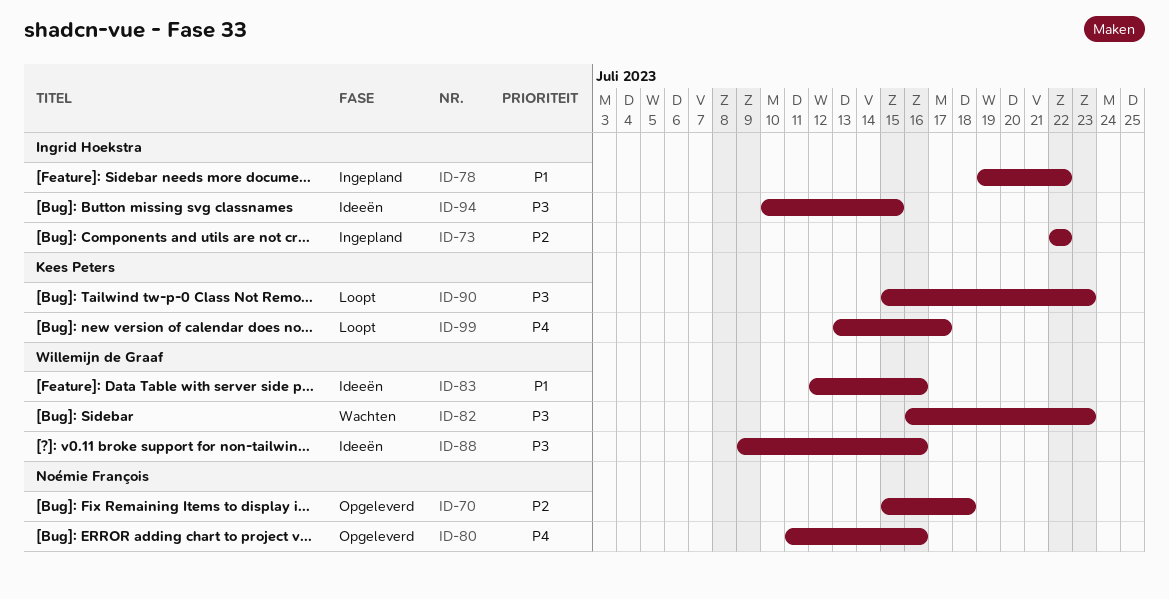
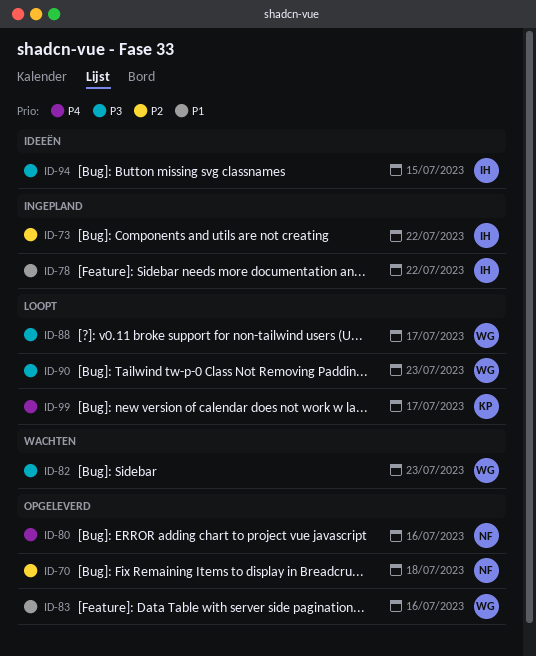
ID-83, status: Ideeën -> Opgeleverd
ID-88, status: Ideeën -> Loopt
ID-88, due: Jul 16 -> Jul 17
ID-90, owner: Kees Peters -> Willemijn de Graaf

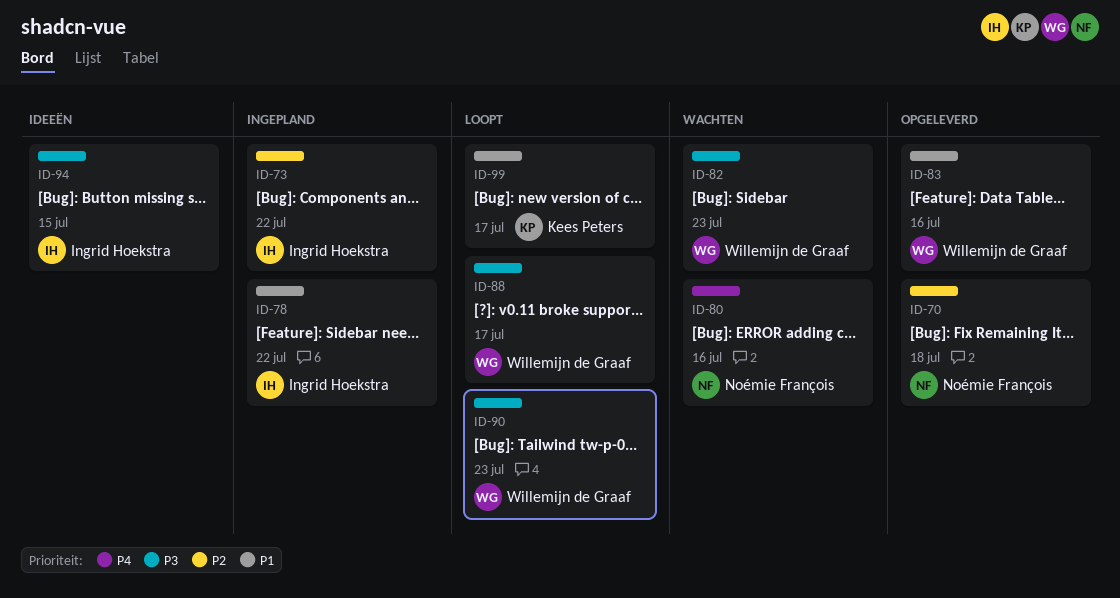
ID-80, status: Opgeleverd -> Wachten
ID-99, priority: P4 -> P1

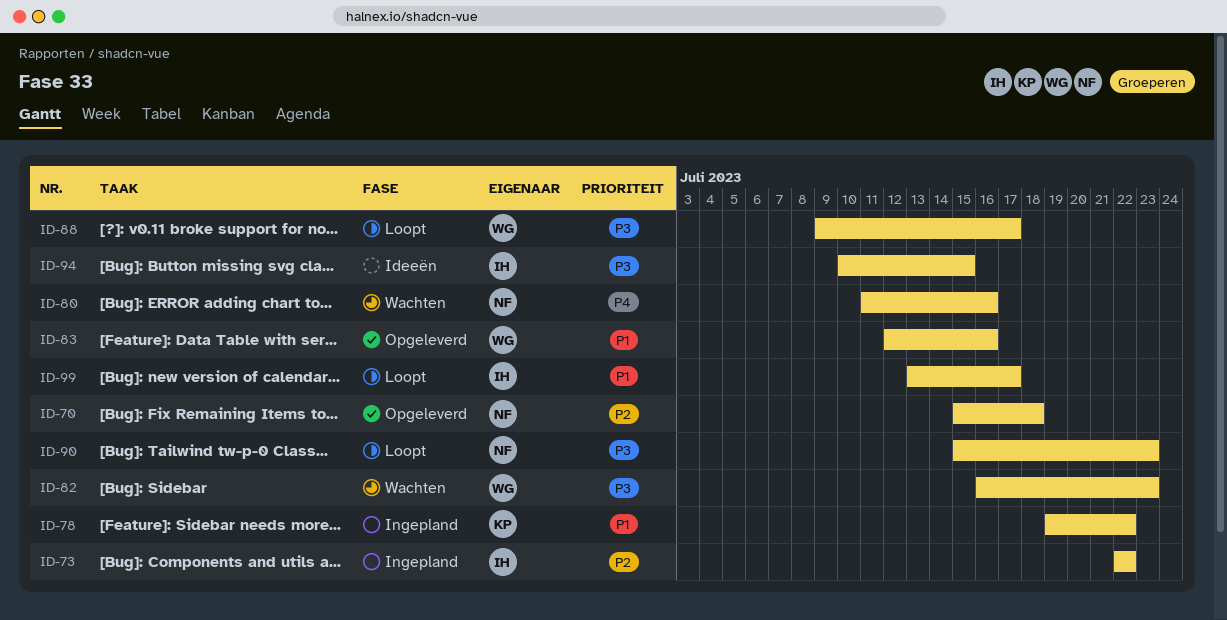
ID-78, owner: Ingrid Hoekstra -> Kees Peters
ID-90, owner: Willemijn de Graaf -> Noémie François
ID-99, owner: Kees Peters -> Ingrid Hoekstra

